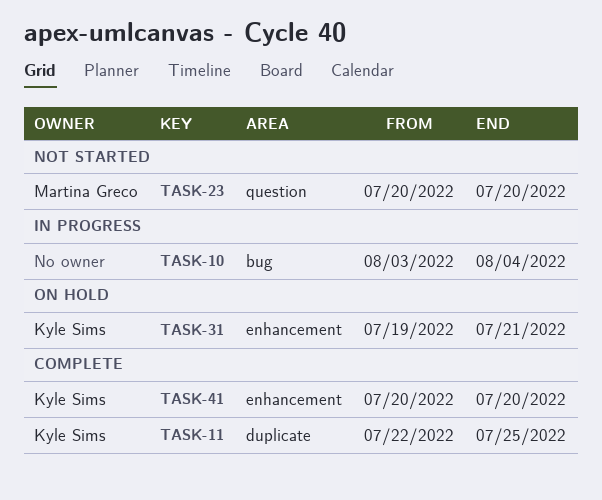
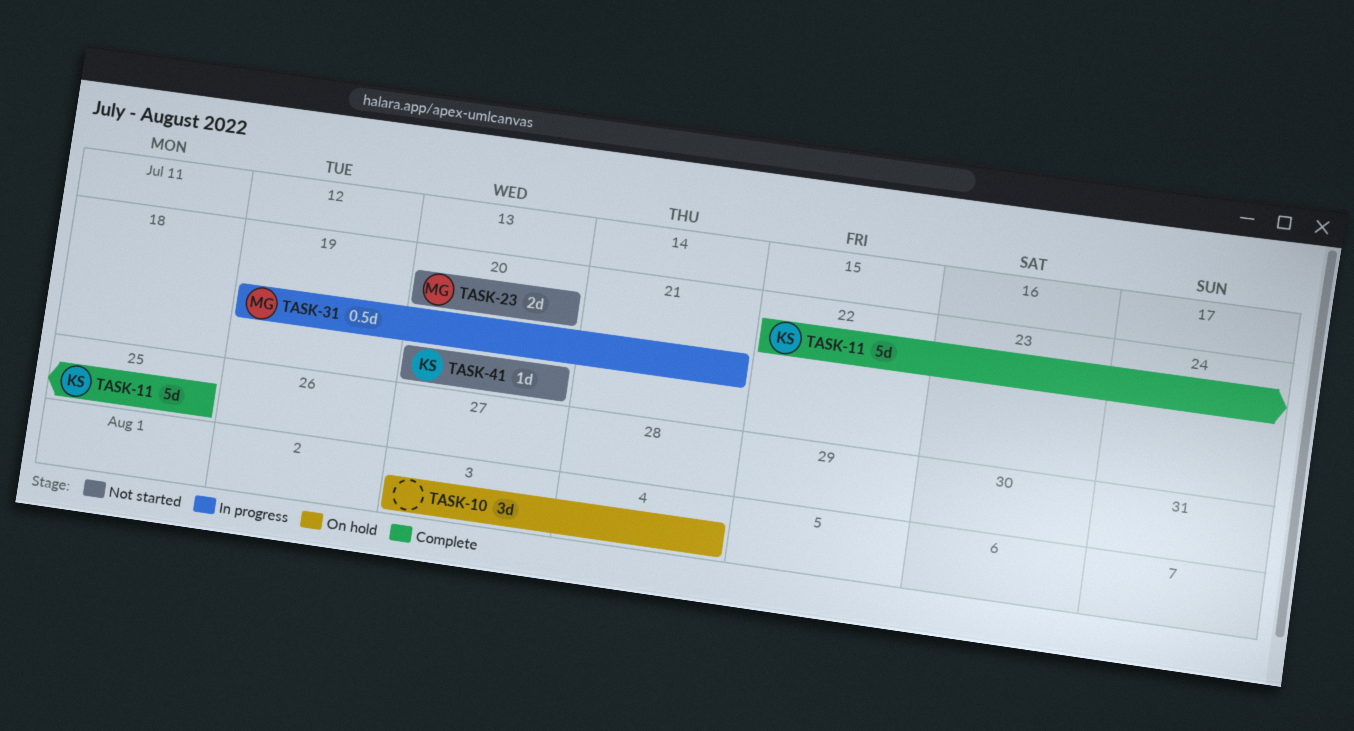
TASK-10, status: In progress -> On hold
TASK-31, status: On hold -> In progress
TASK-31, owner: Kyle Sims -> Martina Greco
TASK-41, status: Complete -> Not started

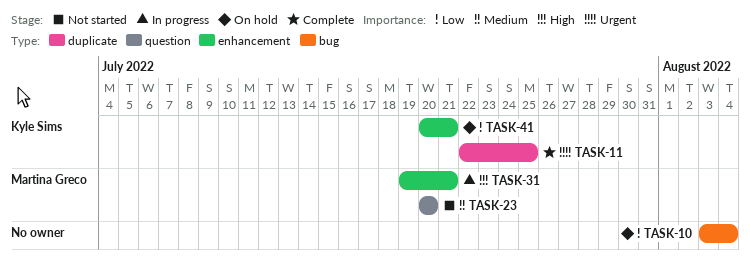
TASK-41, status: Not started -> On hold
TASK-41, due: Jul 20 -> Jul 21

